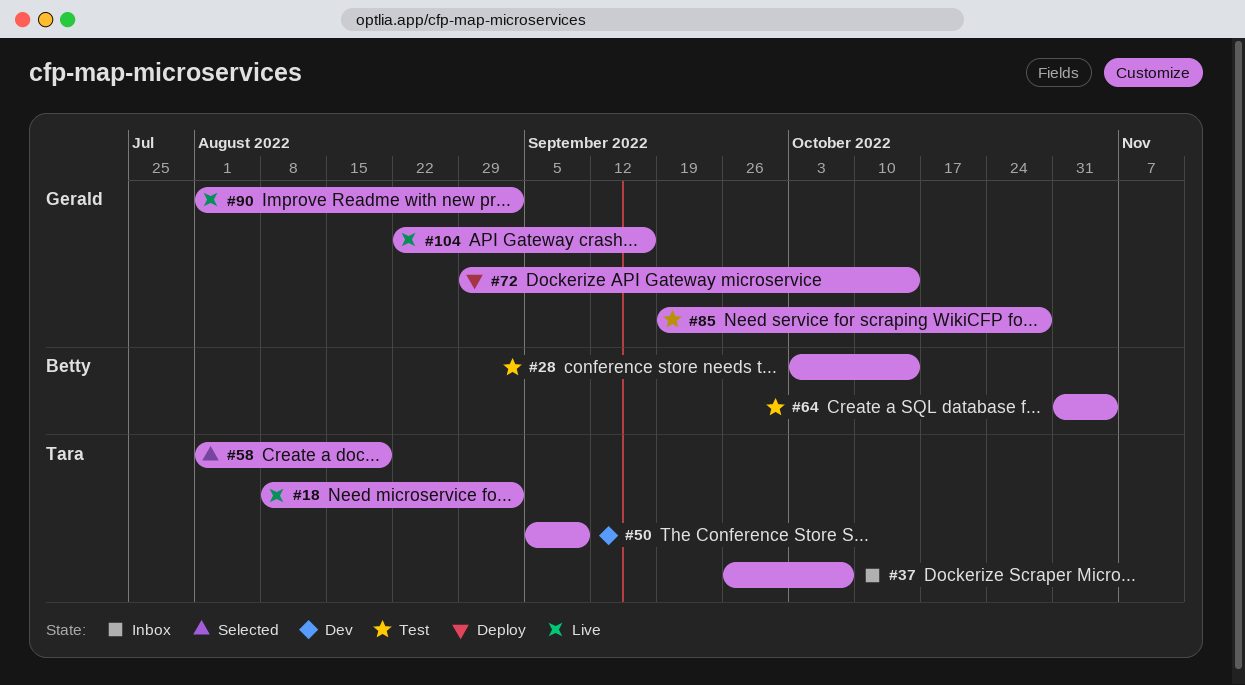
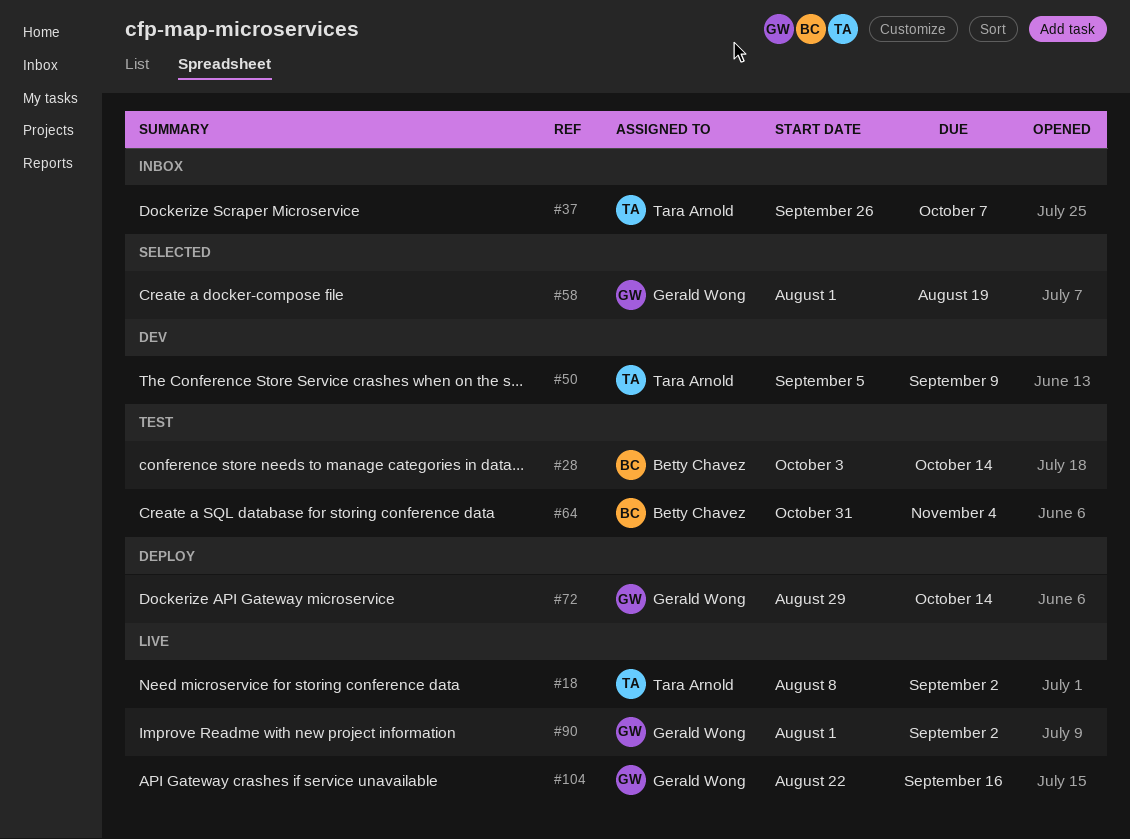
#58, owner: Tara Arnold -> Gerald Wong
#85: present -> none

